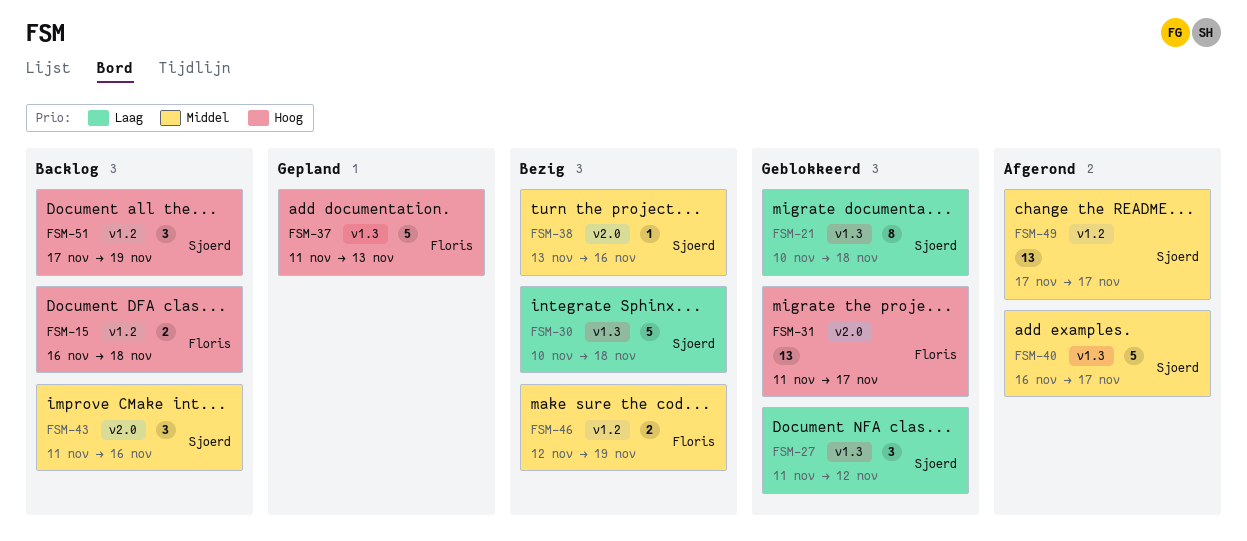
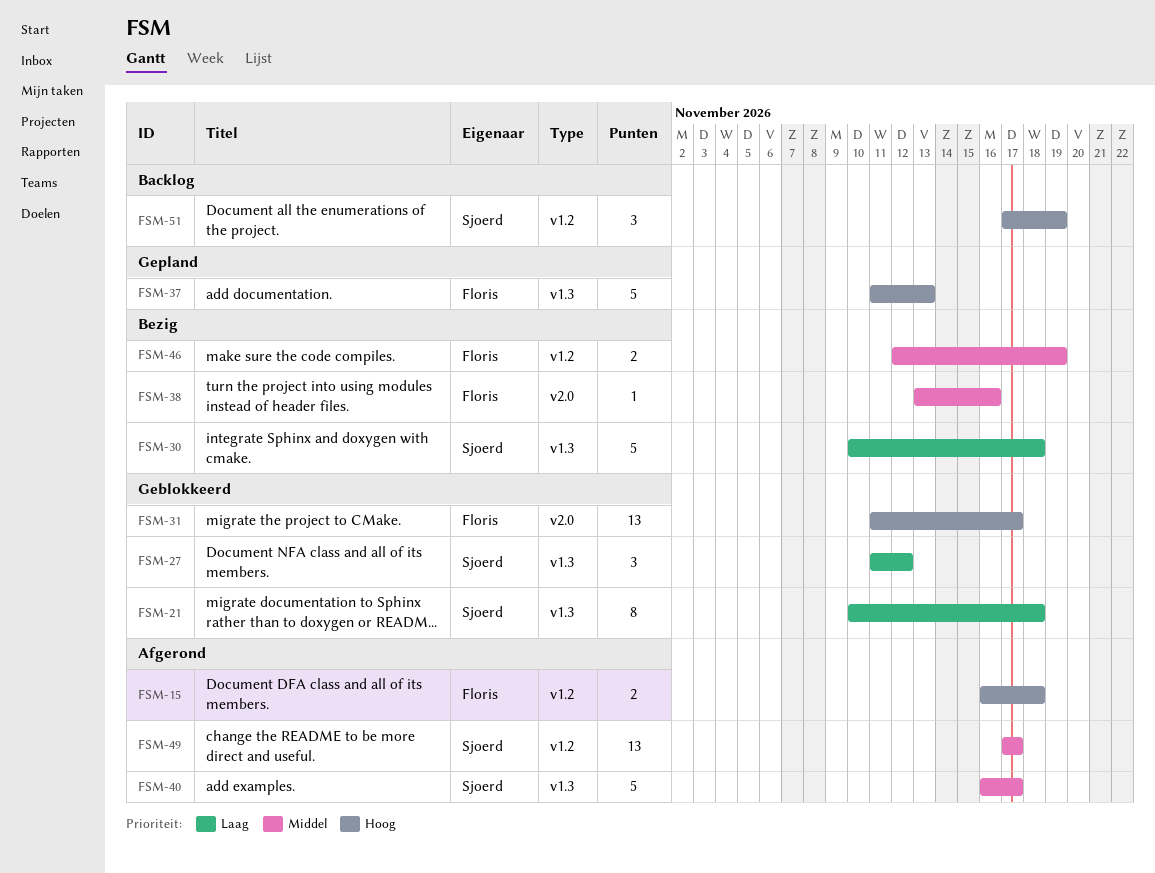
FSM-15, status: Backlog -> Afgerond
FSM-38, owner: Sjoerd -> Floris
FSM-43: present -> none

